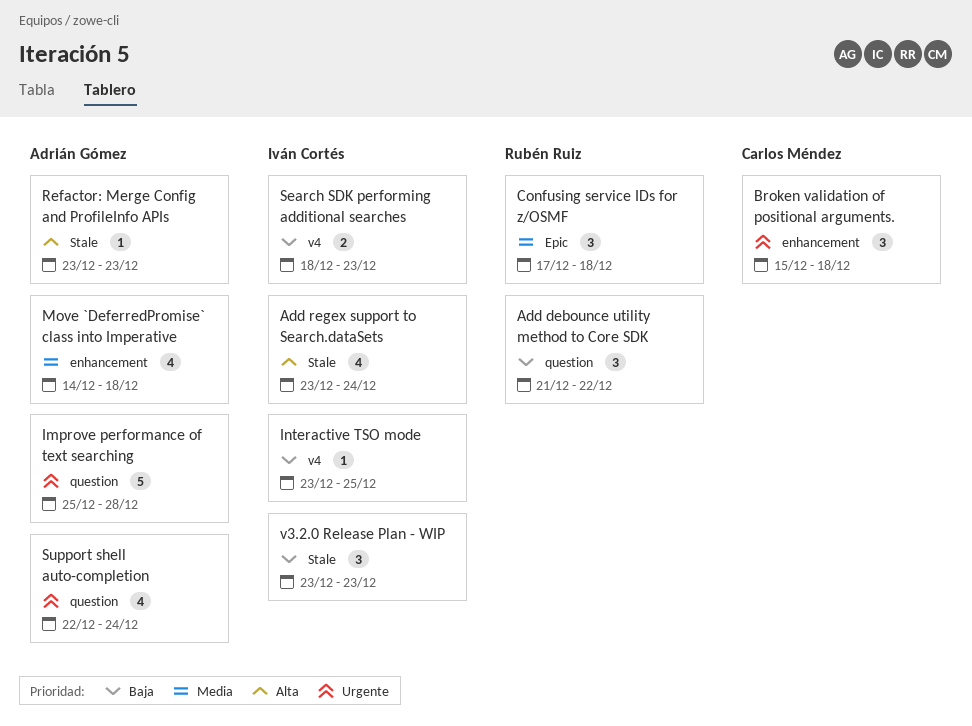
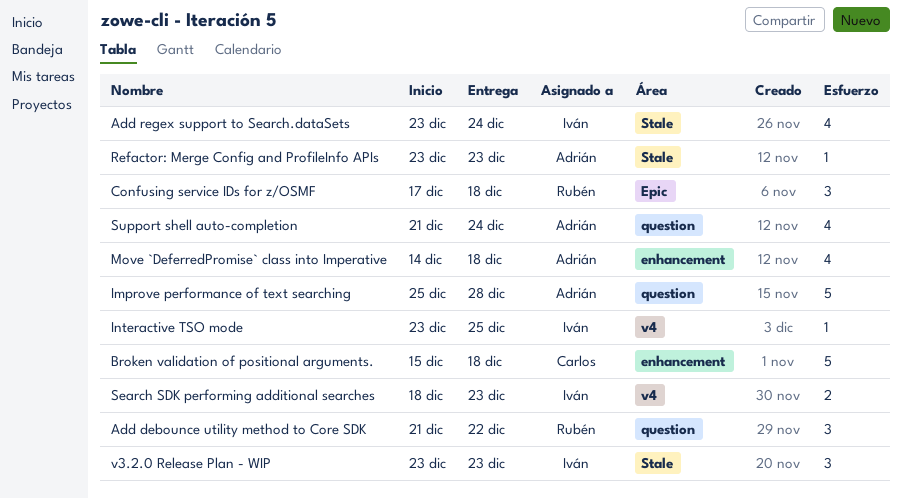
Broken validation of positional arguments., estimate: 3 -> 5
Support shell auto-completion, start: Dec 22 -> Dec 21

